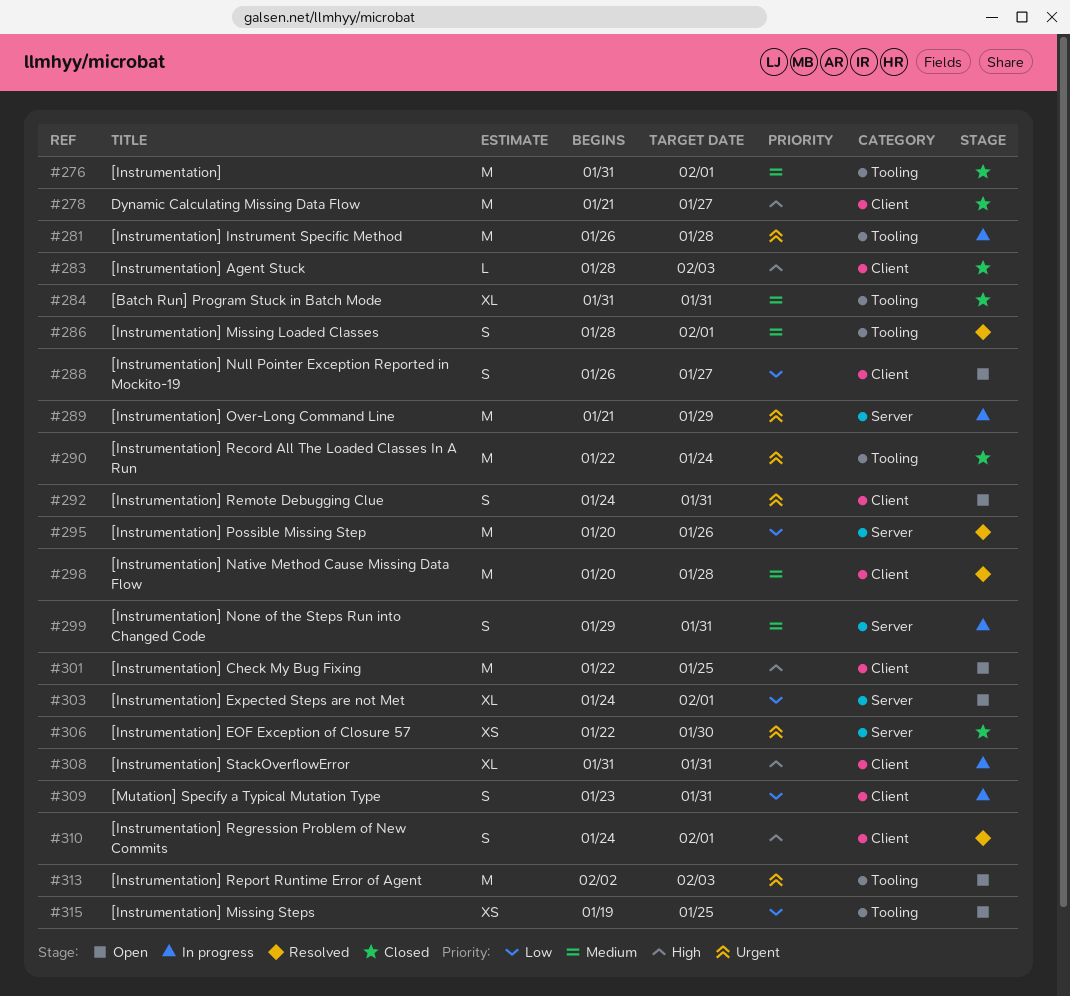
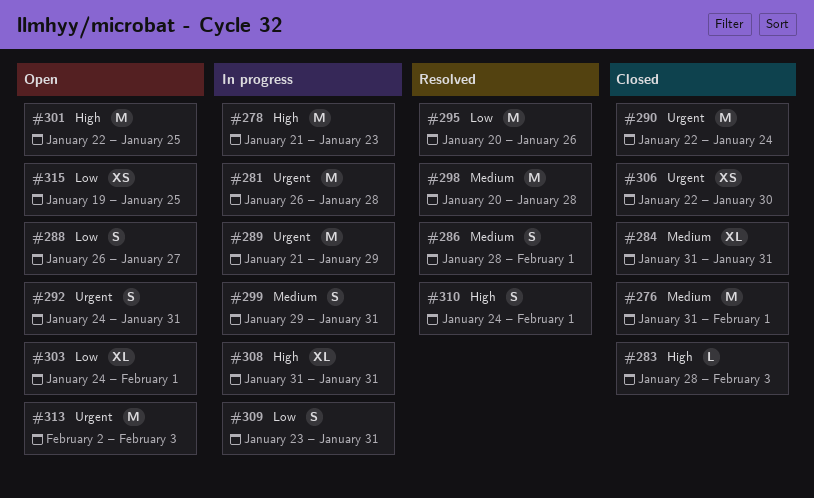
#278, status: Closed -> In progress
#278, due: Jan 27 -> Jan 23

